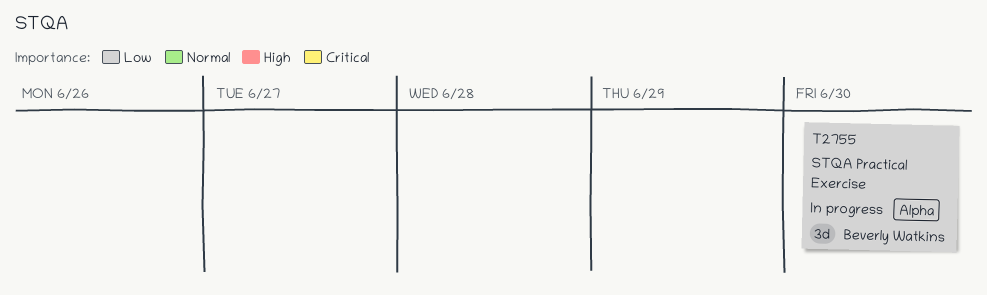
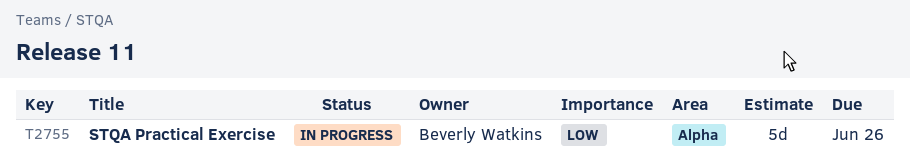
T2755, estimate: 3d -> 5d
T2755, due: Jun 30 -> Jun 26

